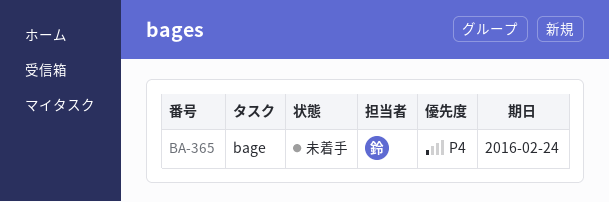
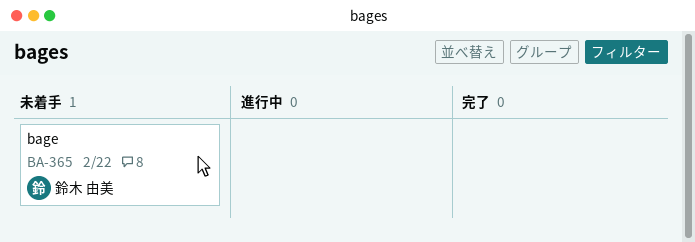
BA-365, due: Feb 24 -> Feb 22

